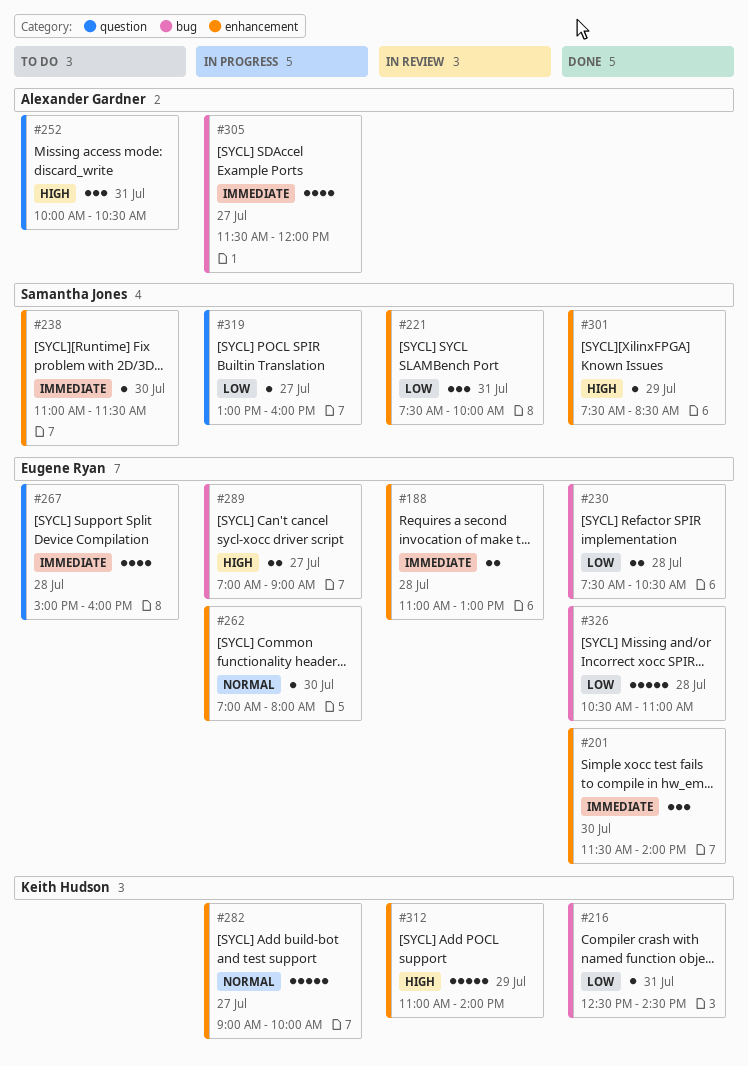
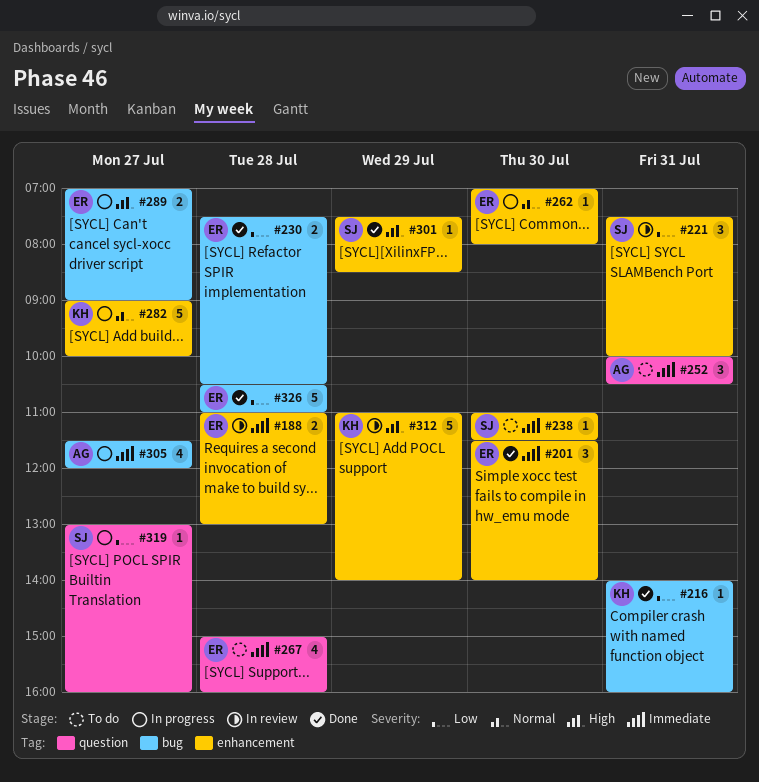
#216, begins: 12:30 -> 14:00
#216, ends: 14:30 -> 16:00
#252, priority: High -> Immediate

